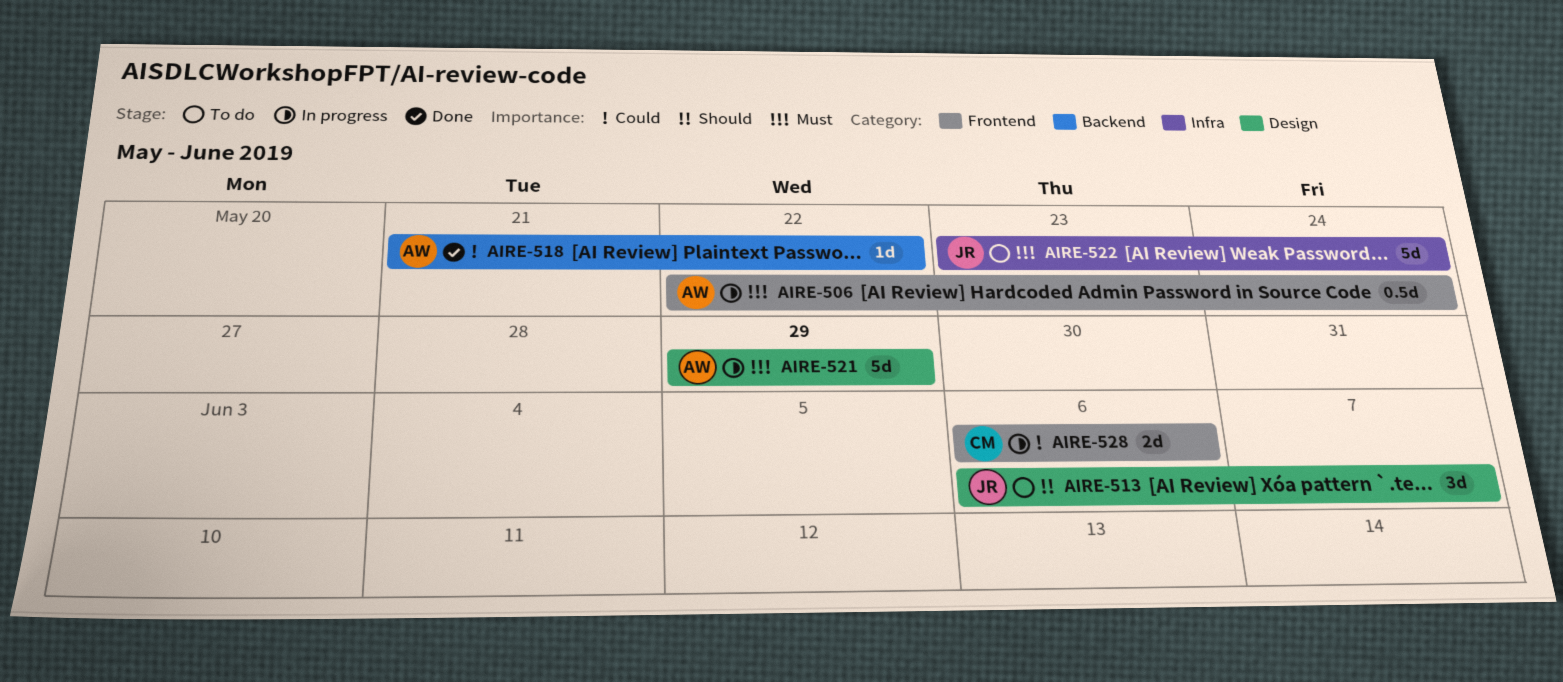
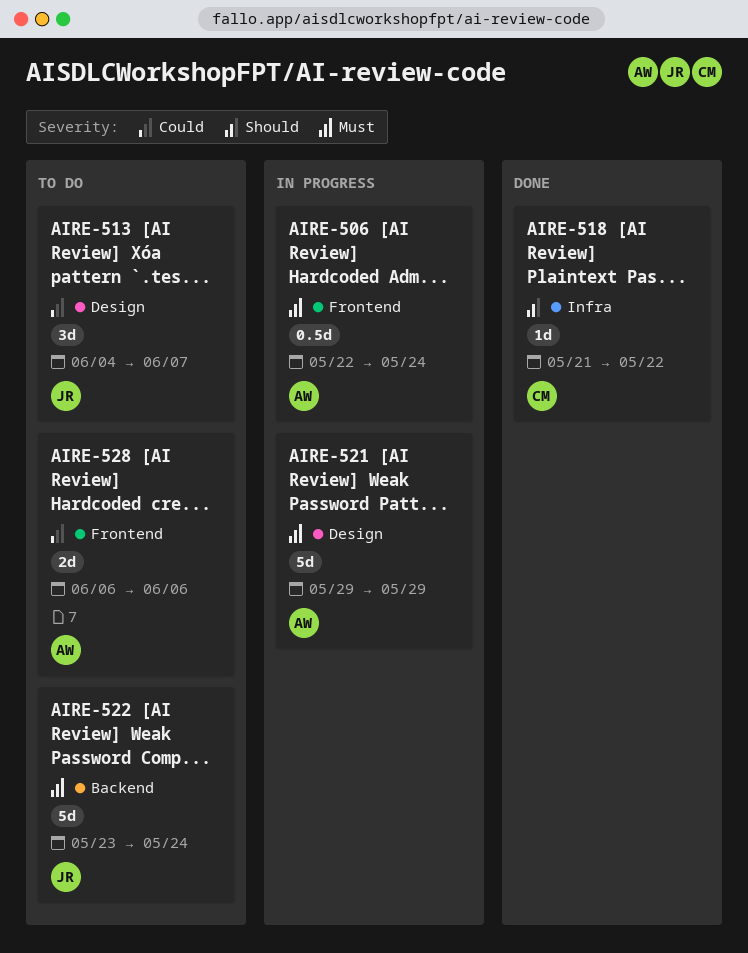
AIRE-513, priority: Should -> Could
AIRE-513, start: Jun 6 -> Jun 4
AIRE-518, owner: AW -> CM
AIRE-518, priority: Could -> Should
AIRE-518, label: Backend -> Infra
AIRE-522, label: Infra -> Backend
AIRE-528, status: In progress -> To do
AIRE-528, owner: CM -> AW

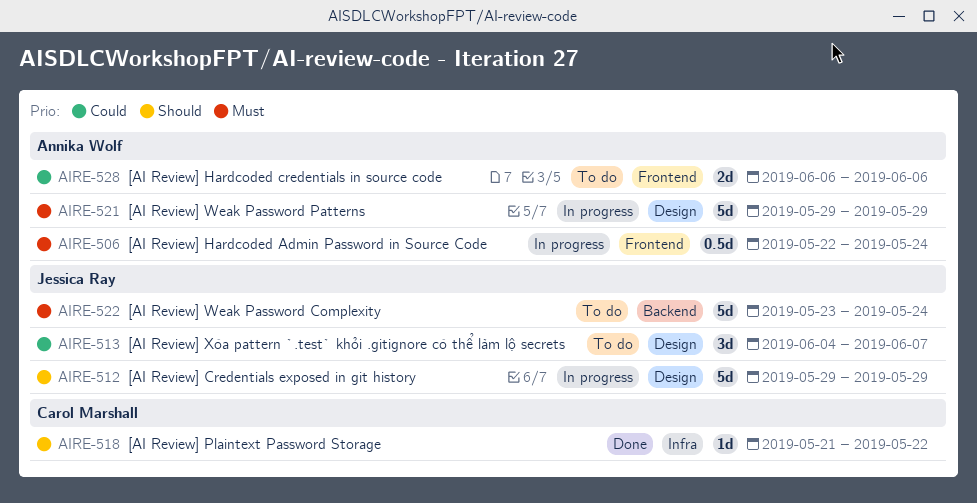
AIRE-512: none -> present

